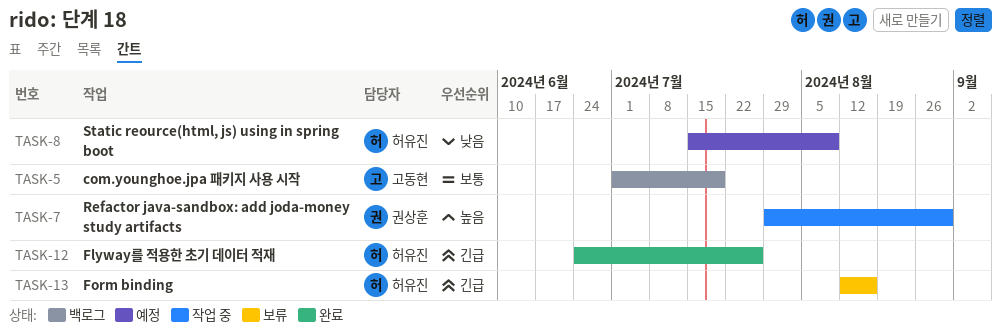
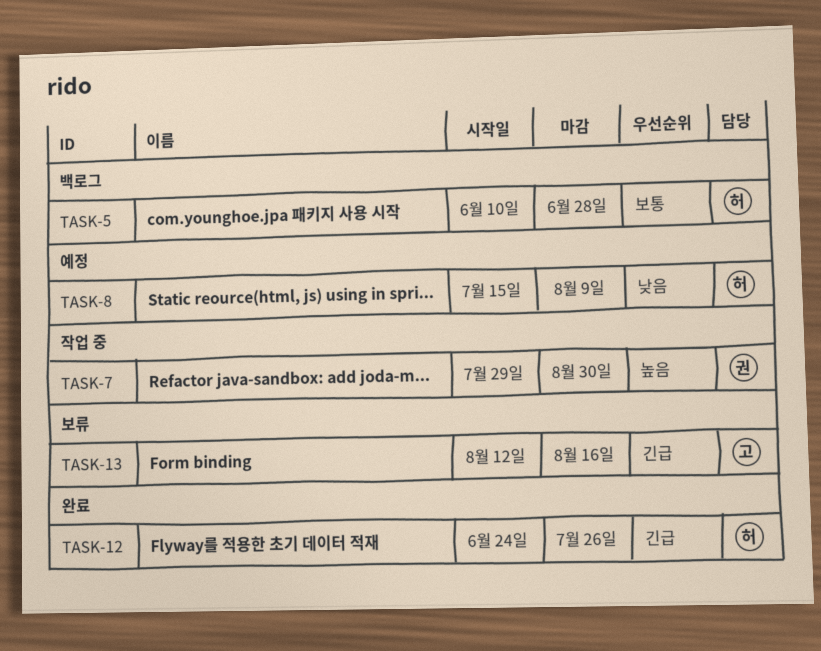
TASK-5, owner: 고동현 -> 허유진
TASK-5, start: Jul 1 -> Jun 10
TASK-5, due: Jul 19 -> Jun 28
TASK-13, owner: 허유진 -> 고동현

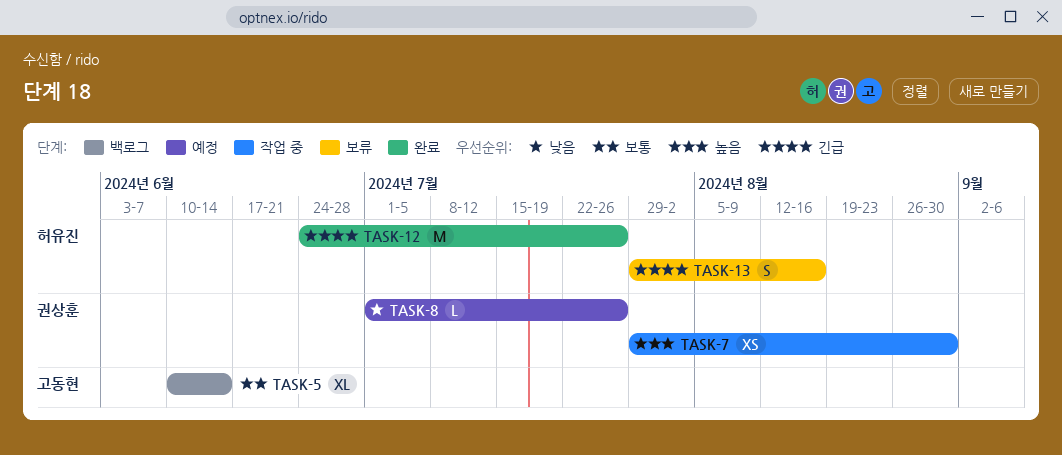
TASK-5, owner: 허유진 -> 고동현
TASK-5, due: Jun 28 -> Jun 14
TASK-8, owner: 허유진 -> 권상훈
TASK-8, start: Jul 15 -> Jul 1
TASK-8, due: Aug 9 -> Jul 26
TASK-13, owner: 고동현 -> 허유진
TASK-13, start: Aug 12 -> Jul 29

